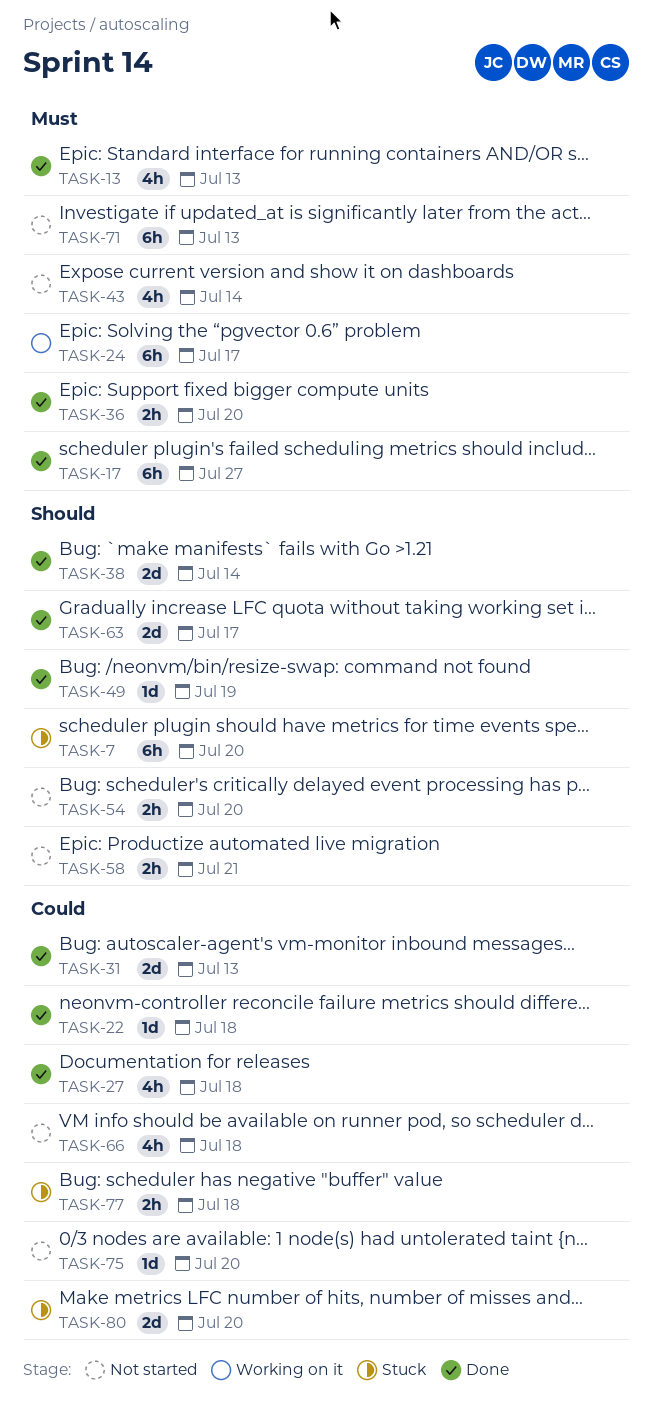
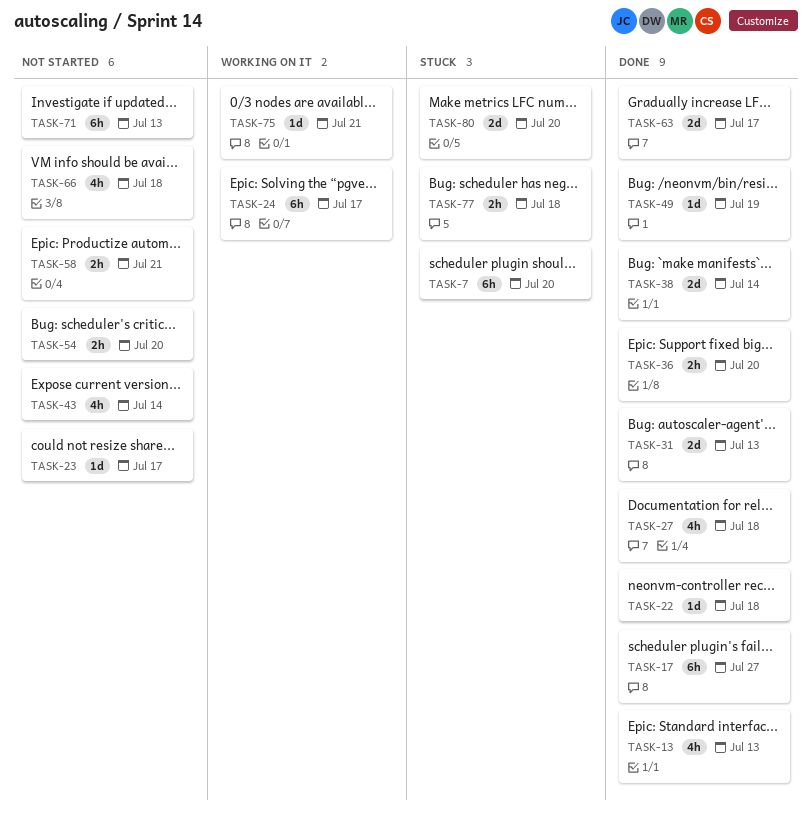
TASK-23: none -> present
TASK-75, status: Not started -> Working on it
TASK-75, due: Jul 20 -> Jul 21

